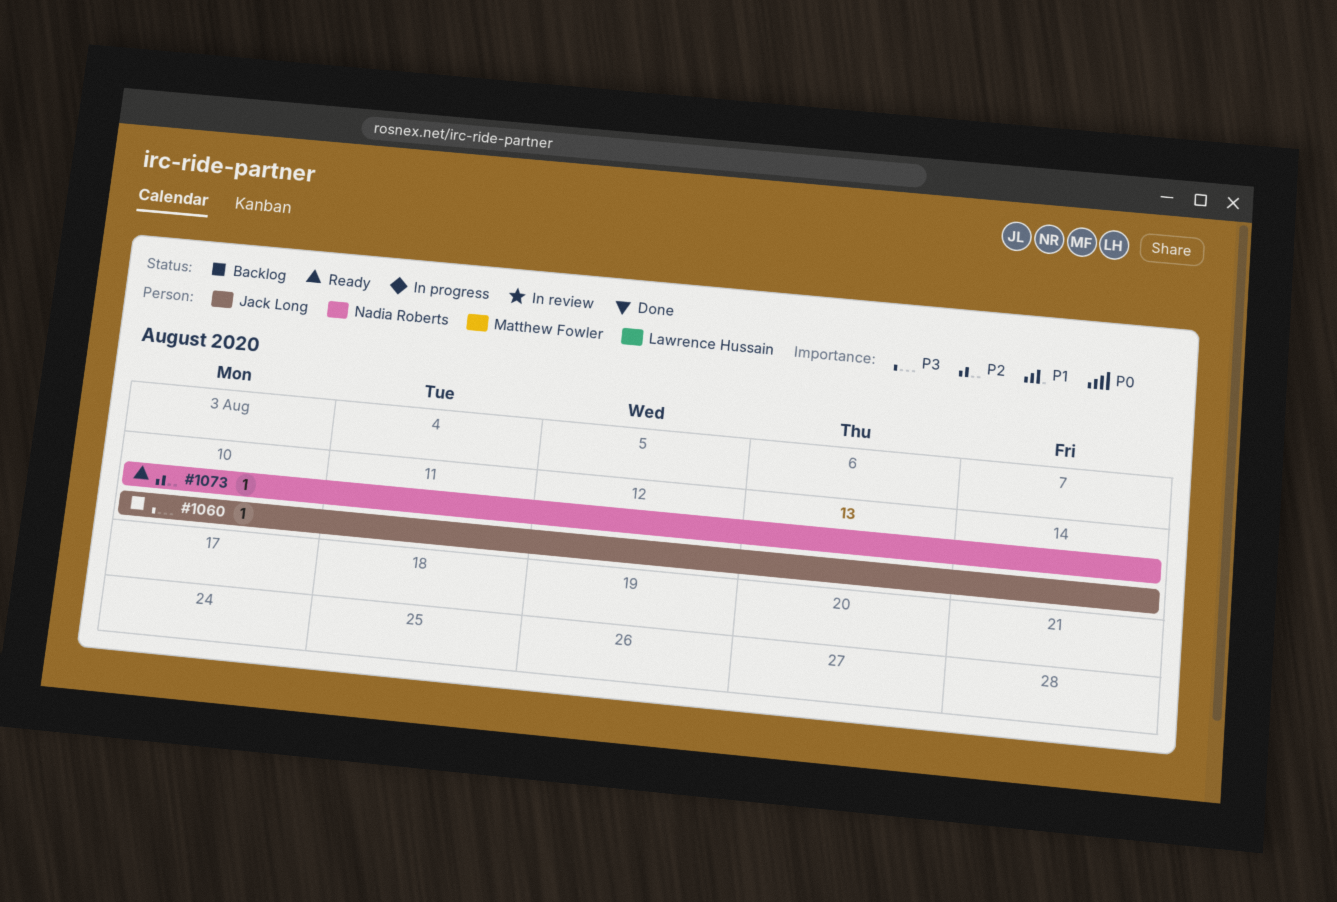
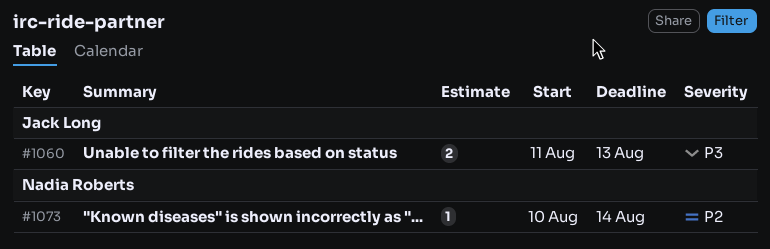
#1060, estimate: 1 -> 2
#1060, start: Aug 10 -> Aug 11
#1060, due: Aug 14 -> Aug 13

